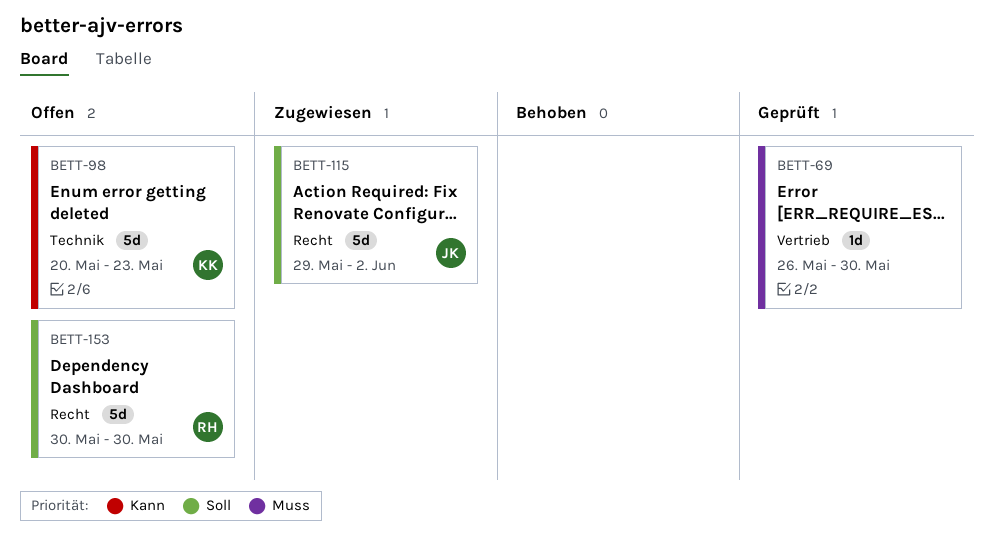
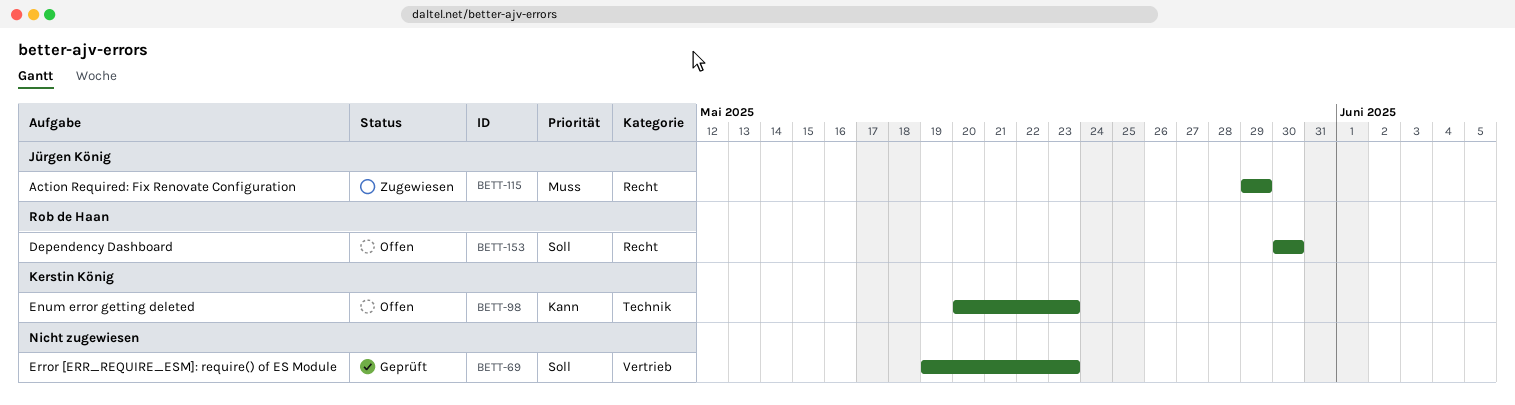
BETT-69, priority: Muss -> Soll
BETT-69, start: May 26 -> May 19
BETT-69, due: May 30 -> May 23
BETT-115, priority: Soll -> Muss
BETT-115, due: Jun 2 -> May 29

